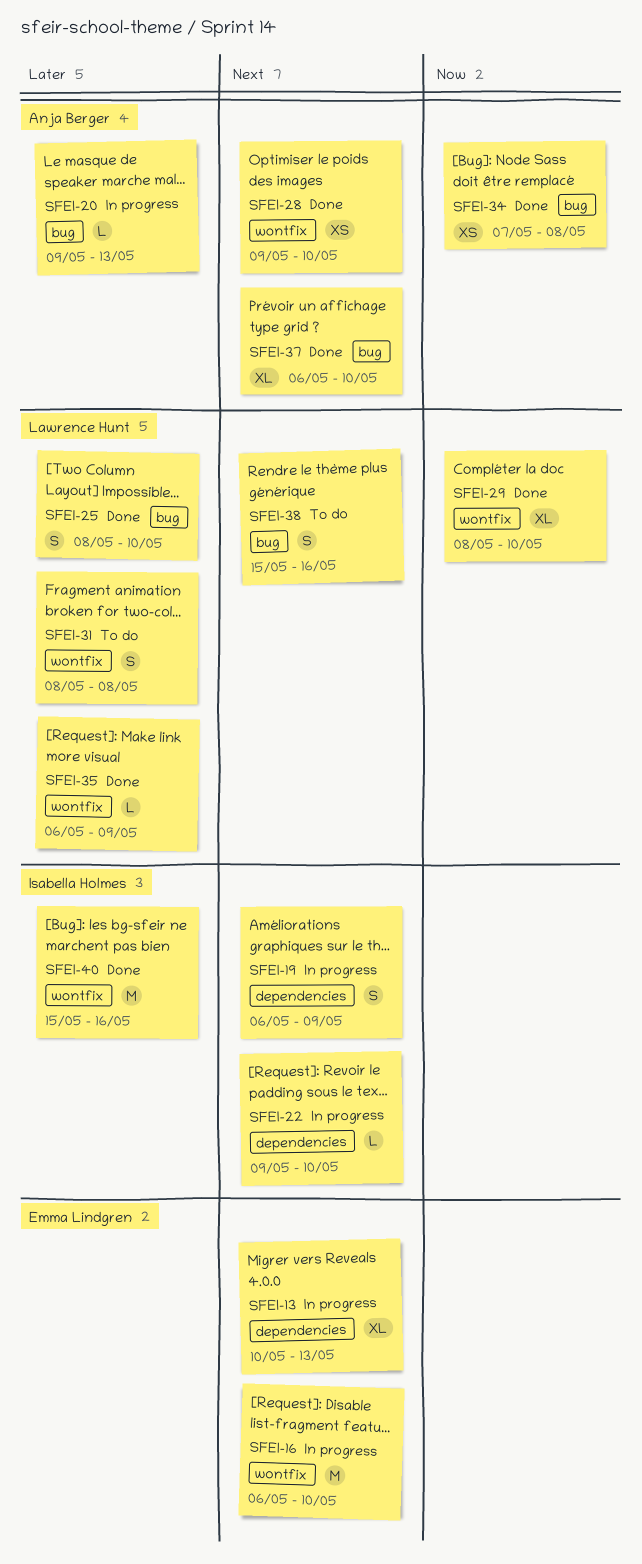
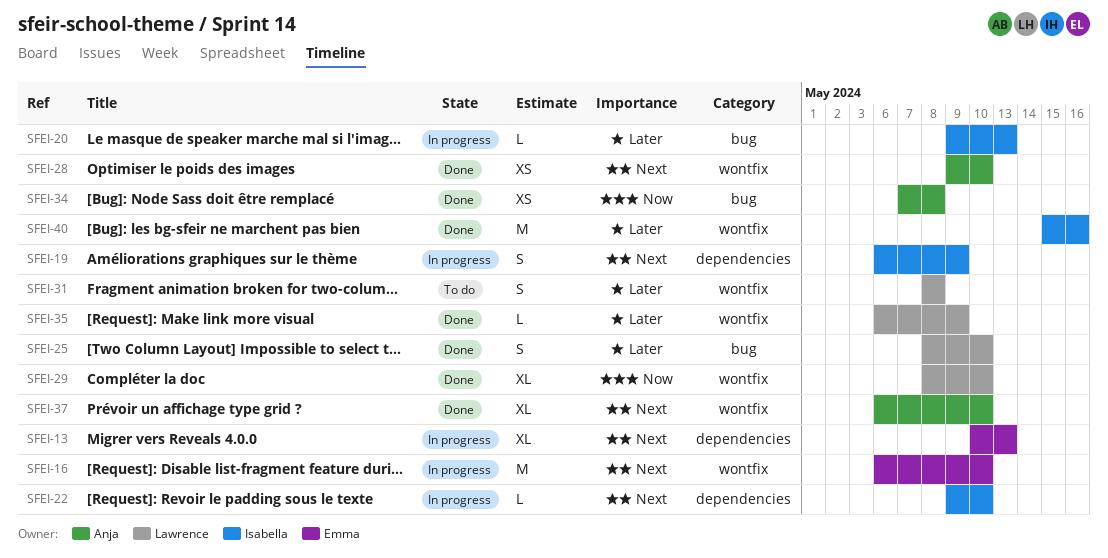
SFEI-20, owner: Anja Berger -> Isabella Holmes
SFEI-37, label: bug -> wontfix
SFEI-38: present -> none

